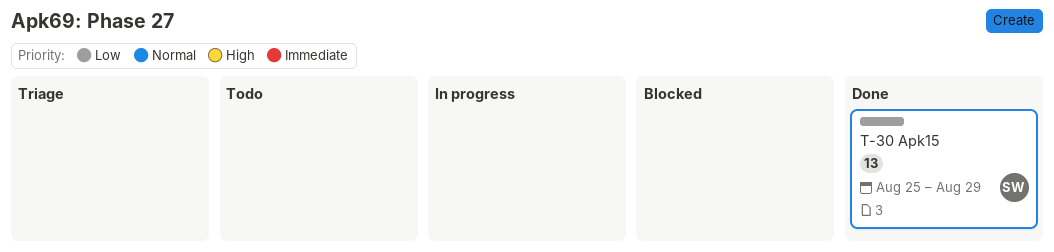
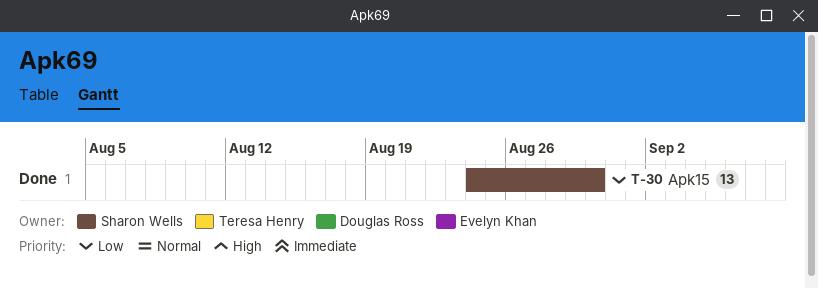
T-30, start: Aug 25 -> Aug 24
T-30, due: Aug 29 -> Aug 30

